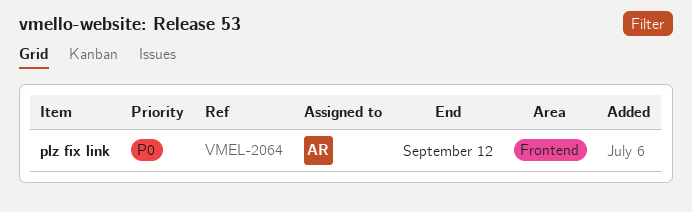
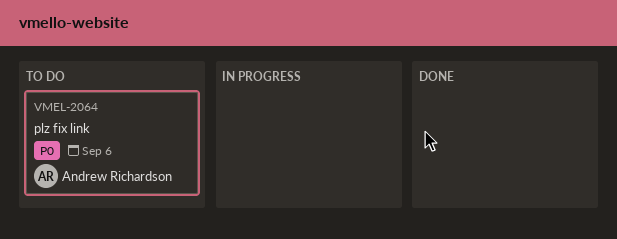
VMEL-2064, due: Sep 12 -> Sep 6

